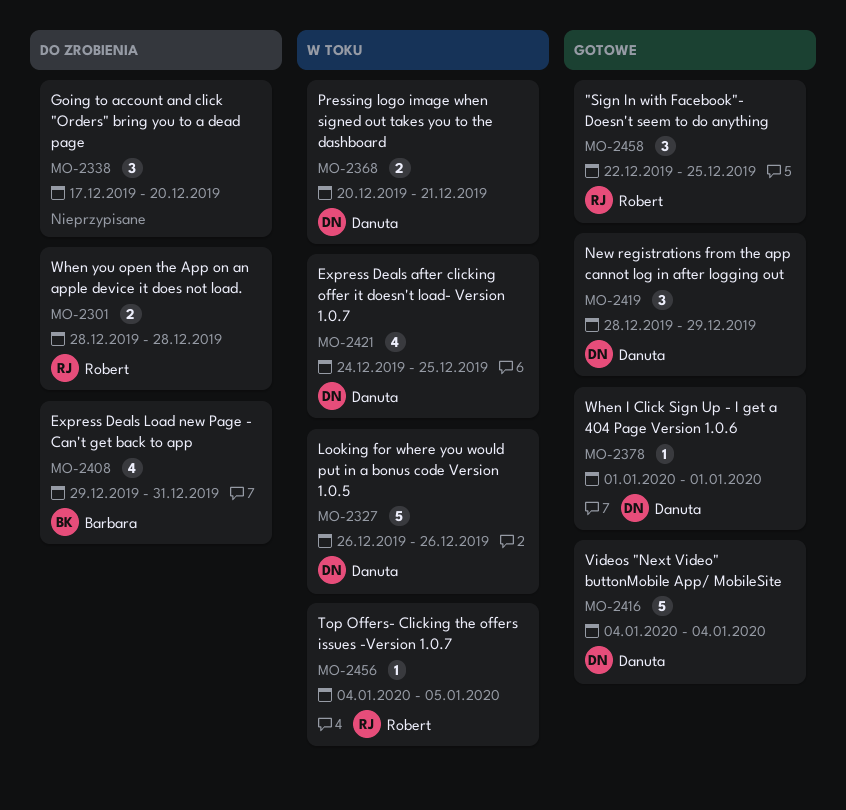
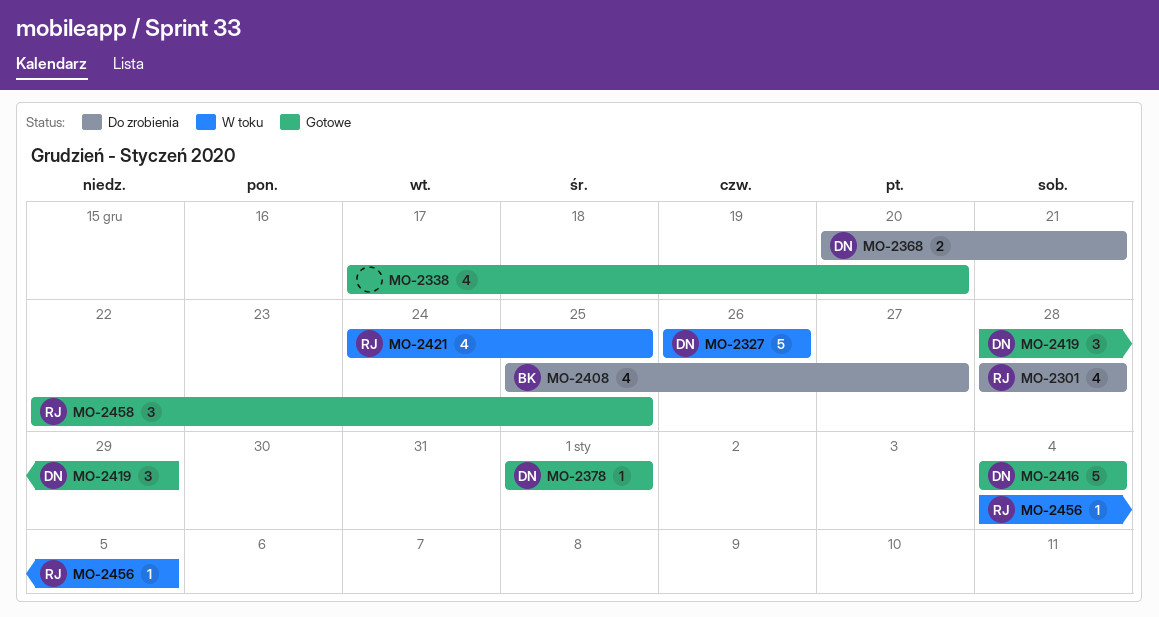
MO-2301, estimate: 2 -> 4
MO-2338, status: Do zrobienia -> Gotowe
MO-2338, estimate: 3 -> 4
MO-2368, status: W toku -> Do zrobienia
MO-2408, start: Dec 29 -> Dec 25
MO-2408, due: Dec 31 -> Dec 27
MO-2421, owner: Danuta -> Robert

